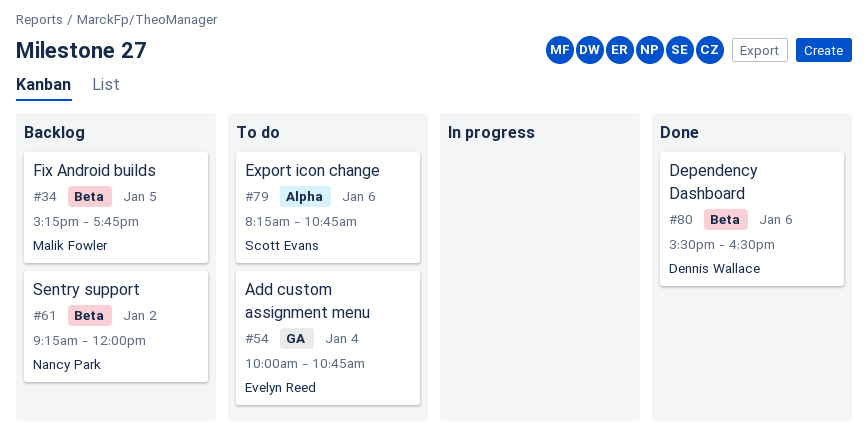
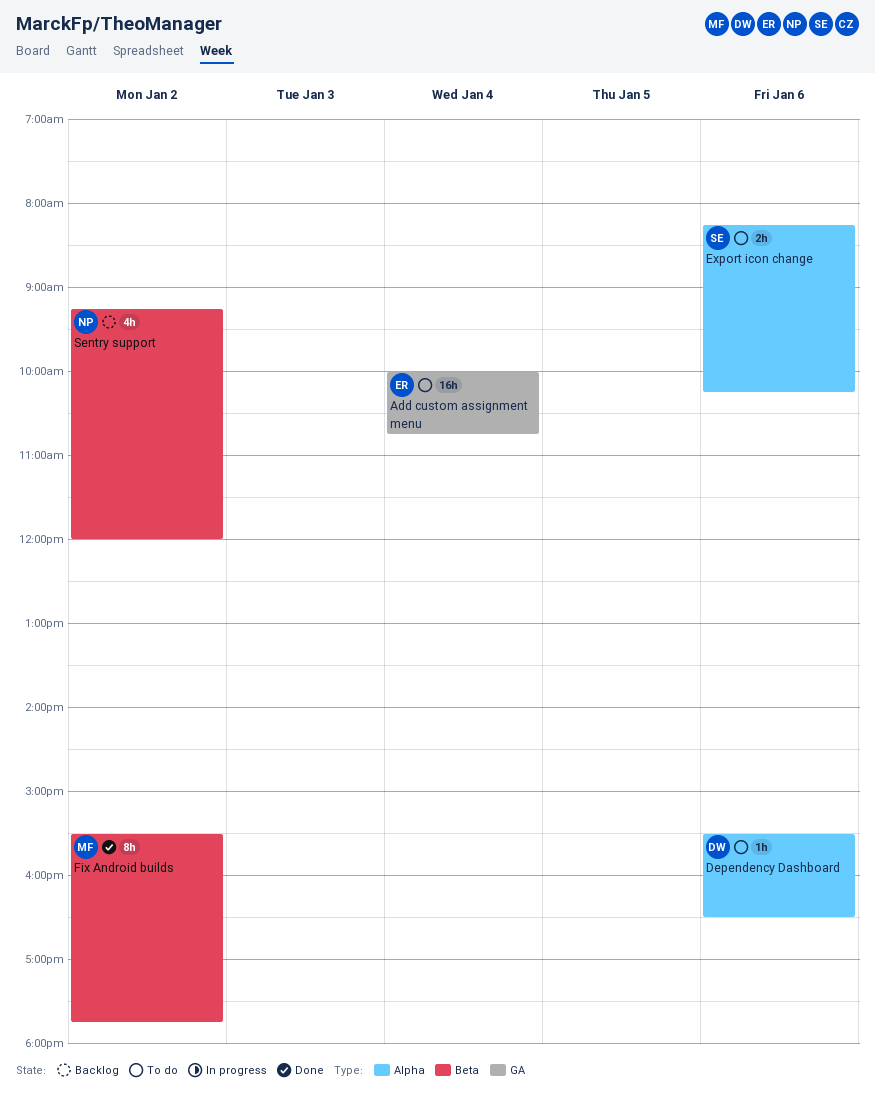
Dependency Dashboard, status: Done -> To do
Dependency Dashboard, label: Beta -> Alpha
Export icon change, ends: 10:45 -> 10:15
Fix Android builds, status: Backlog -> Done
Fix Android builds, day: Jan 5 -> Jan 2
Fix Android builds, begins: 15:15 -> 15:30

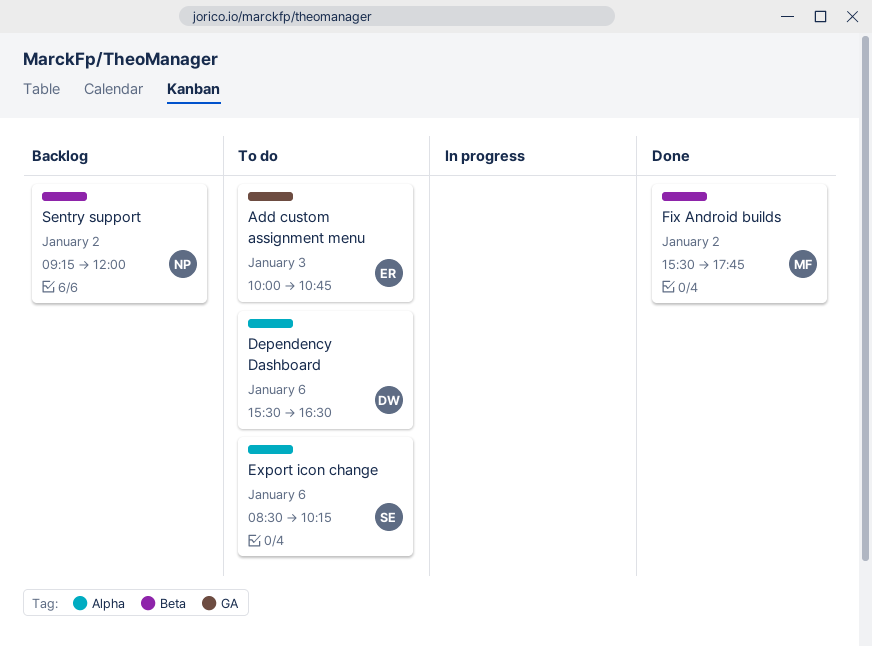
Add custom assignment menu, day: Jan 4 -> Jan 3
Export icon change, begins: 08:15 -> 08:30

